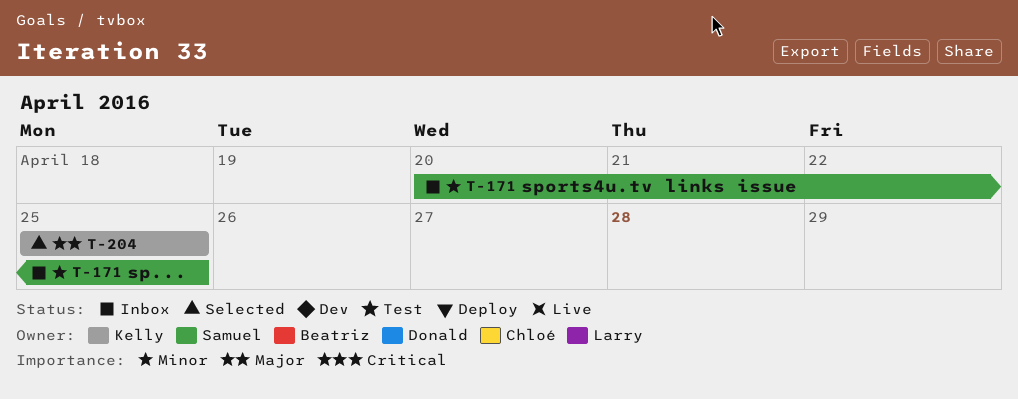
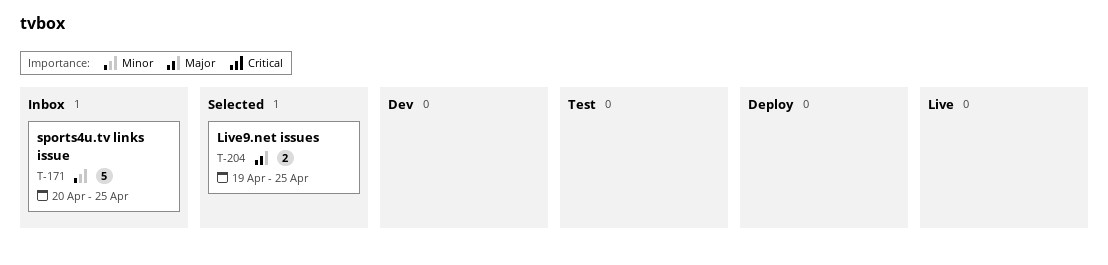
T-204, start: Apr 25 -> Apr 19

